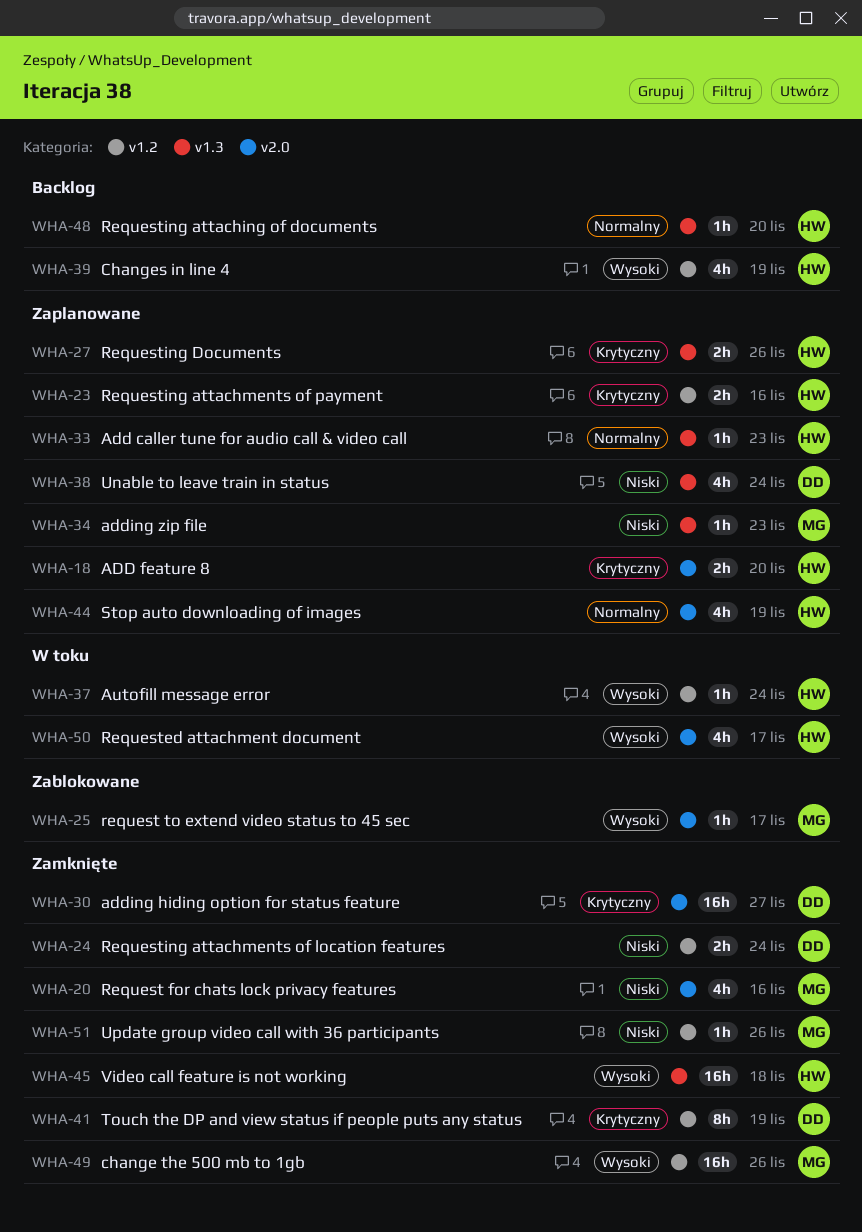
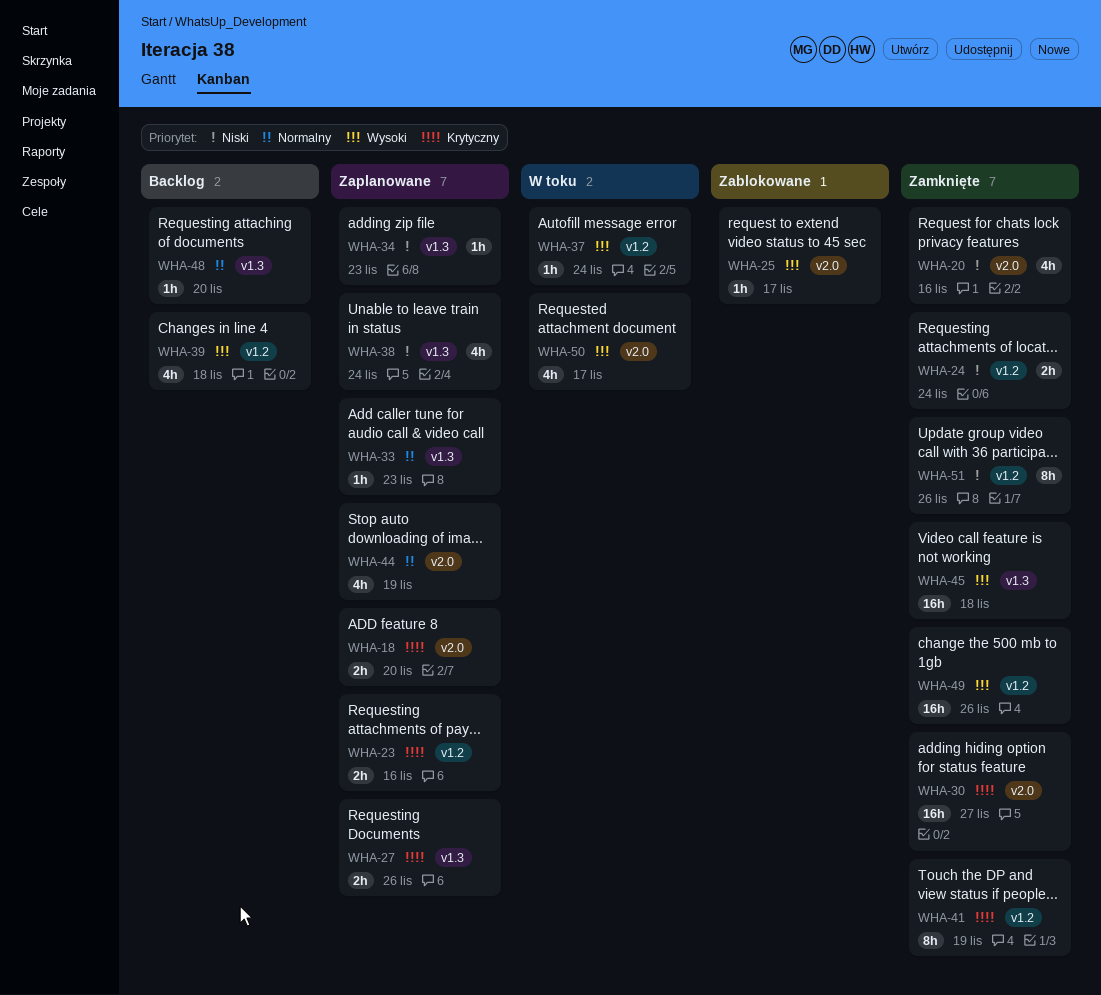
WHA-39, due: Nov 19 -> Nov 18
WHA-51, estimate: 1h -> 8h

